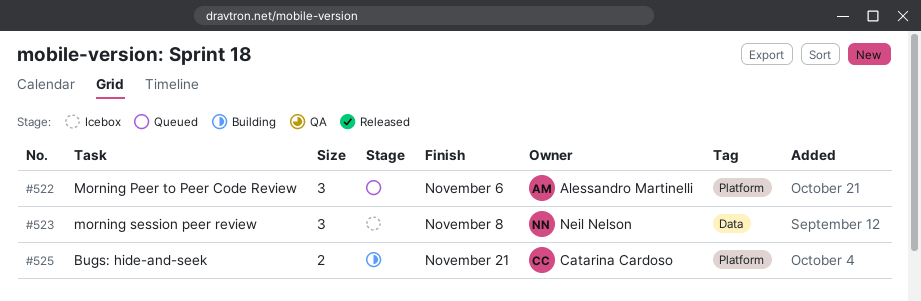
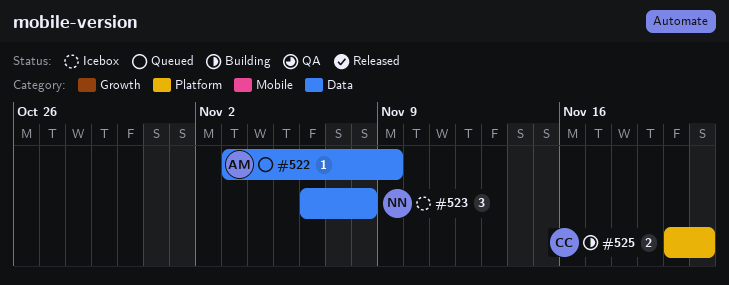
#522, label: Platform -> Data
#522, estimate: 3 -> 1
#522, due: Nov 6 -> Nov 9

